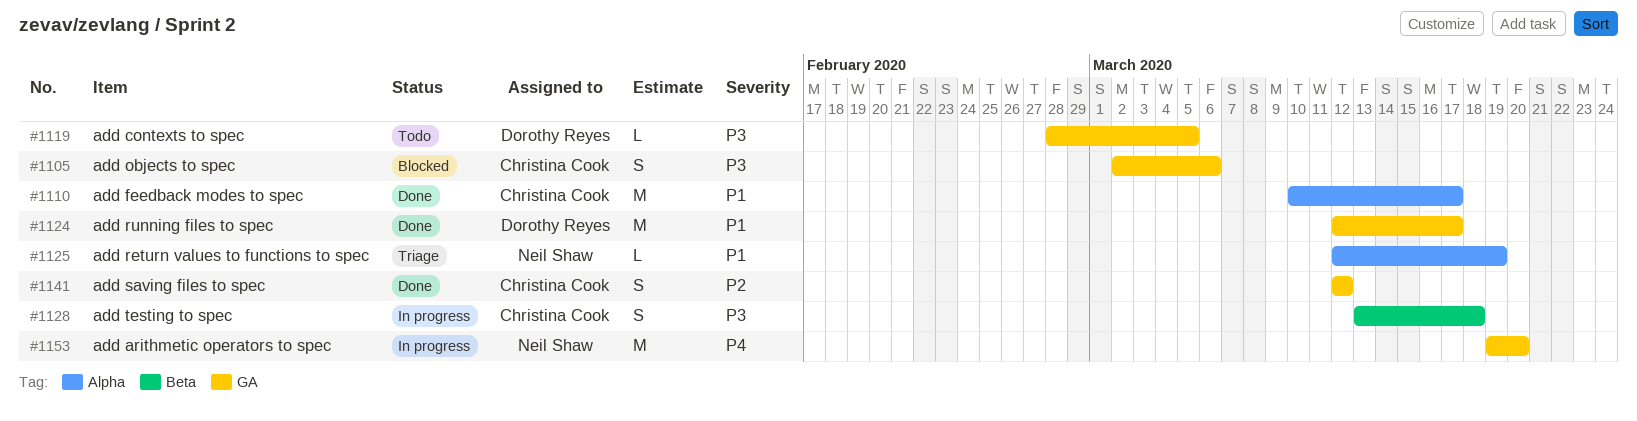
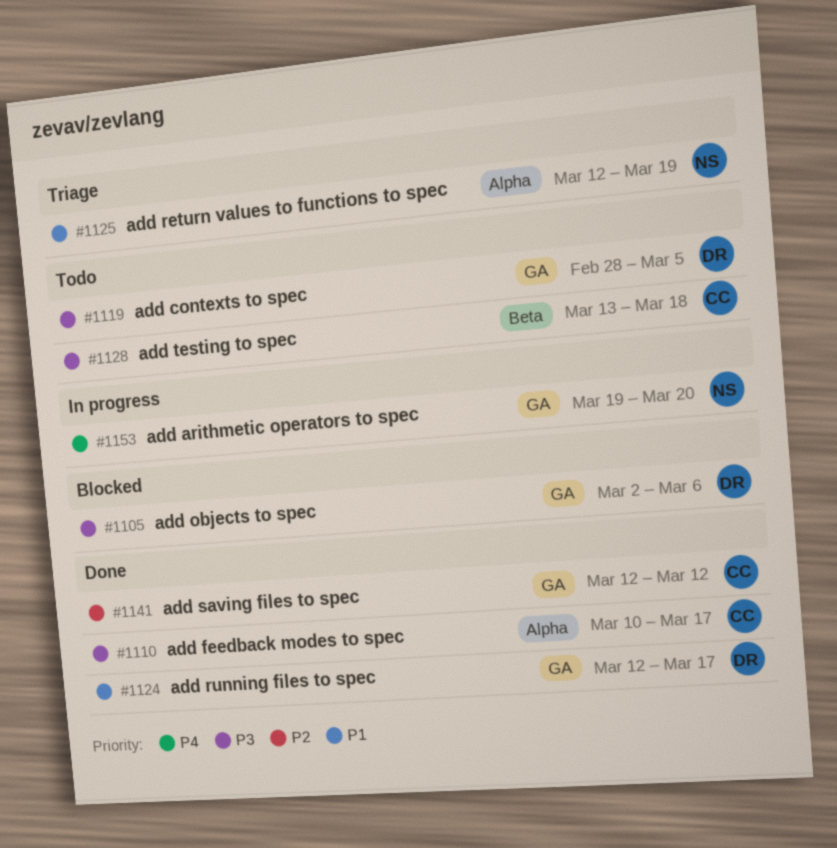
#1105, owner: Christina Cook -> Dorothy Reyes
#1110, priority: P1 -> P3
#1128, status: In progress -> Todo

